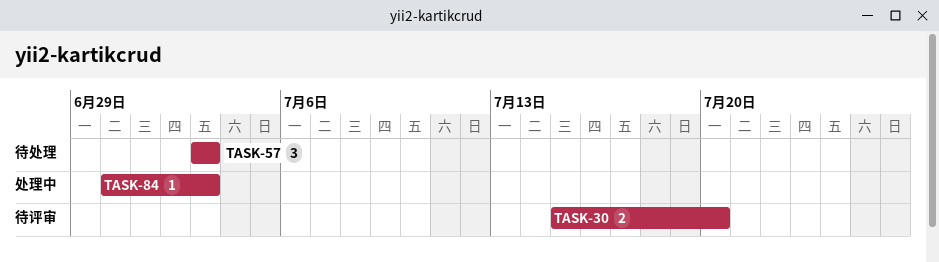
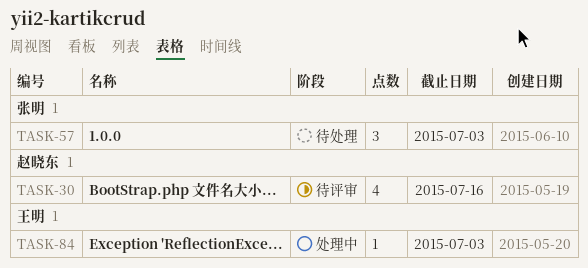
TASK-30, estimate: 2 -> 4
TASK-30, due: Jul 20 -> Jul 16

